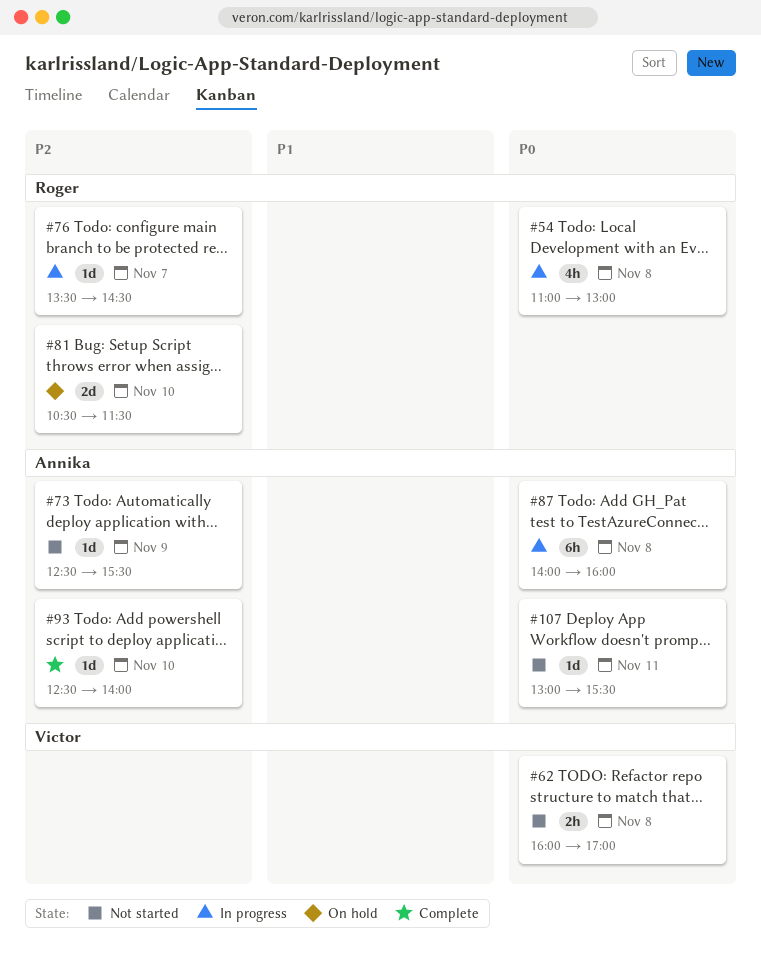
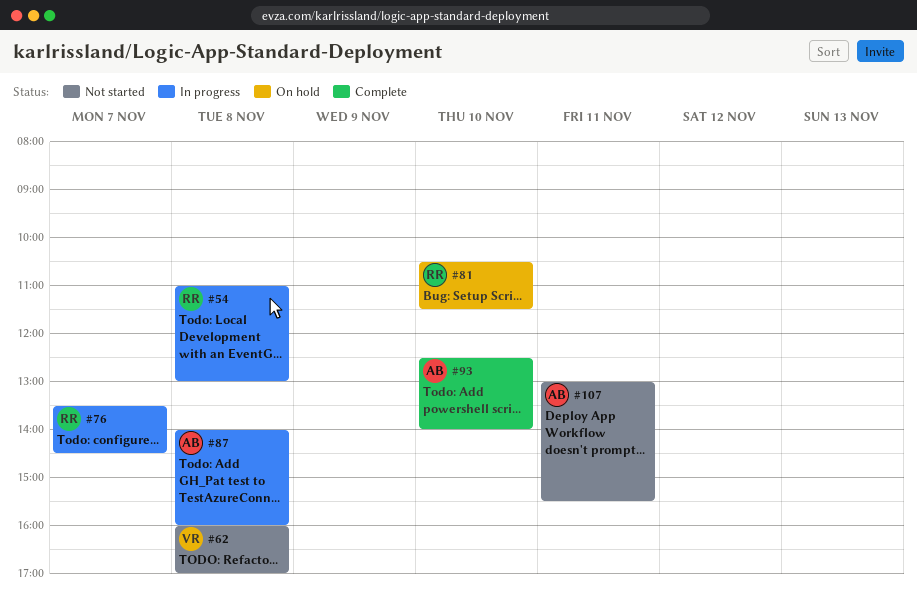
#73: present -> none

